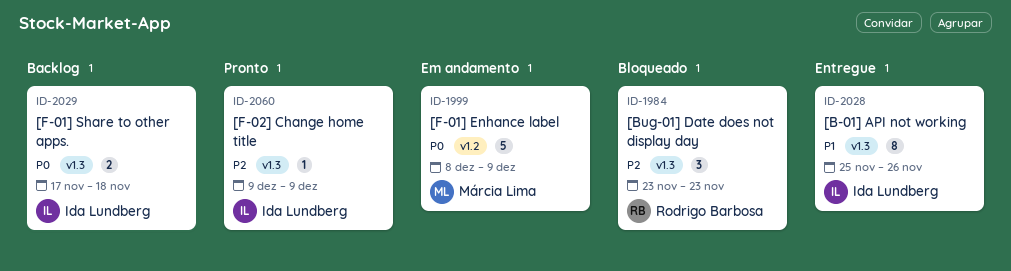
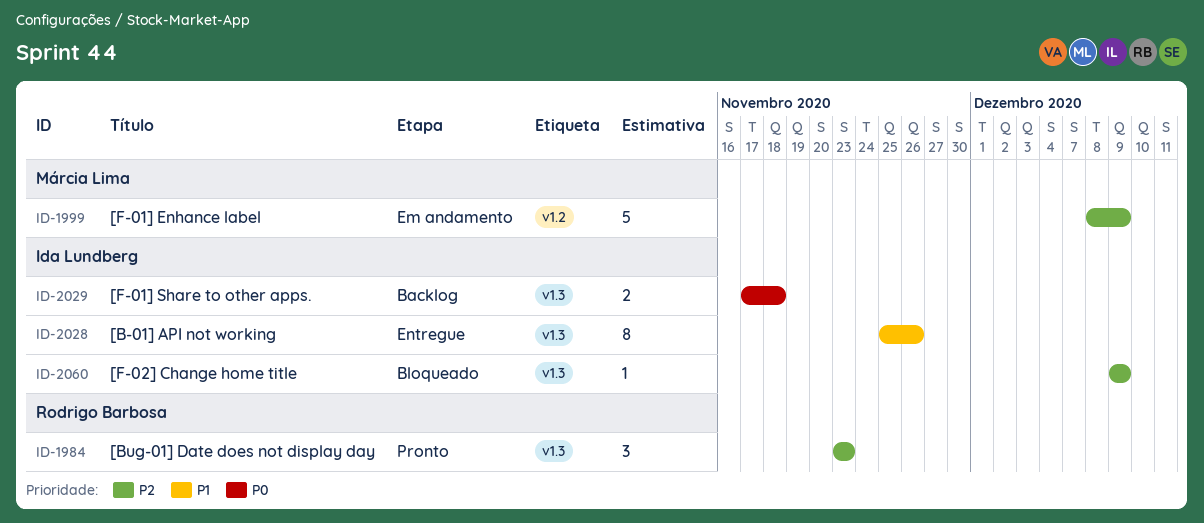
ID-1984, status: Bloqueado -> Pronto
ID-1999, priority: P0 -> P2
ID-2060, status: Pronto -> Bloqueado

